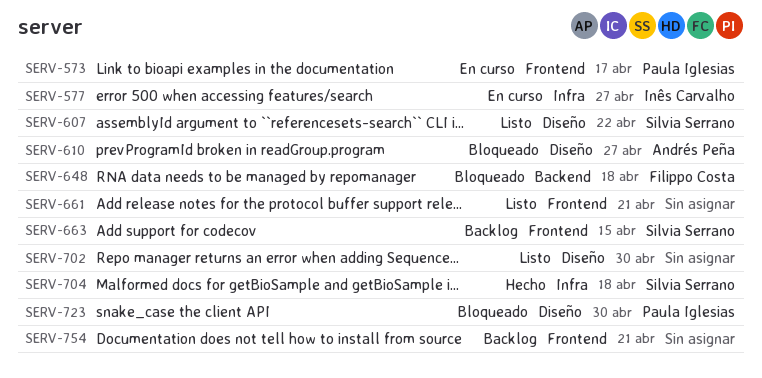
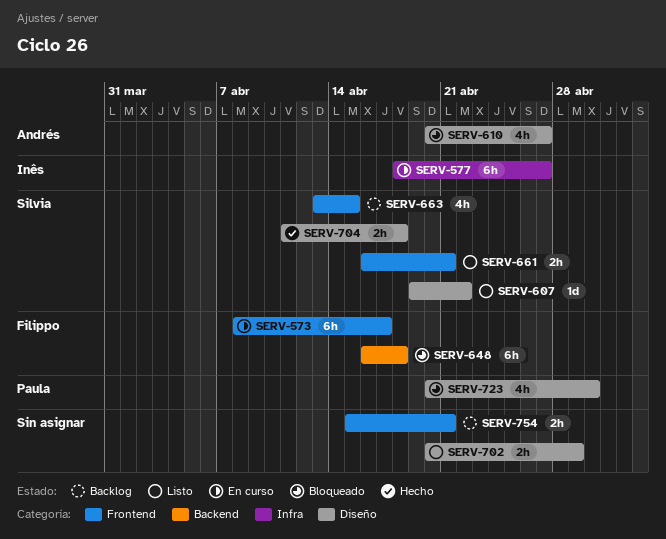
SERV-573, owner: Paula Iglesias -> Filippo Costa
SERV-661, owner: none -> Silvia Serrano
SERV-702, due: Apr 30 -> Apr 29
SERV-704, label: Infra -> Diseño

